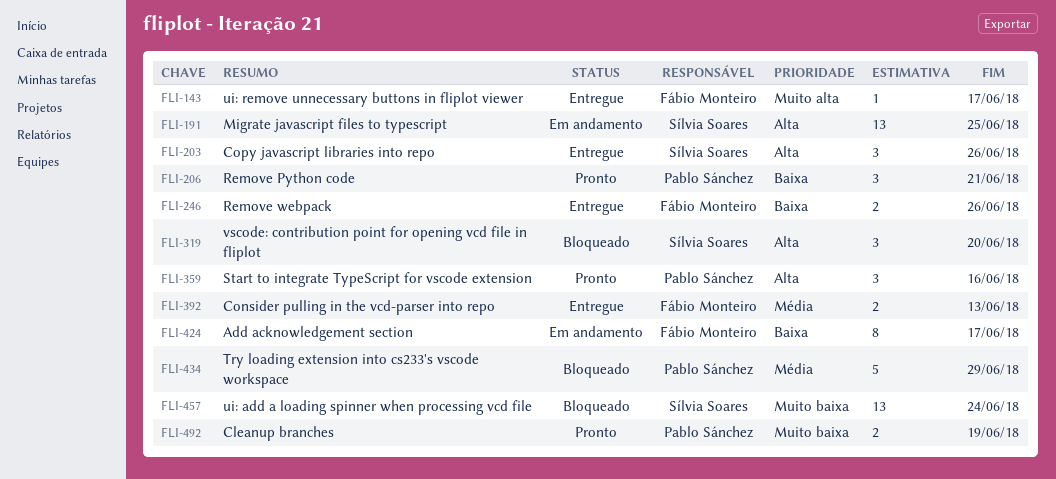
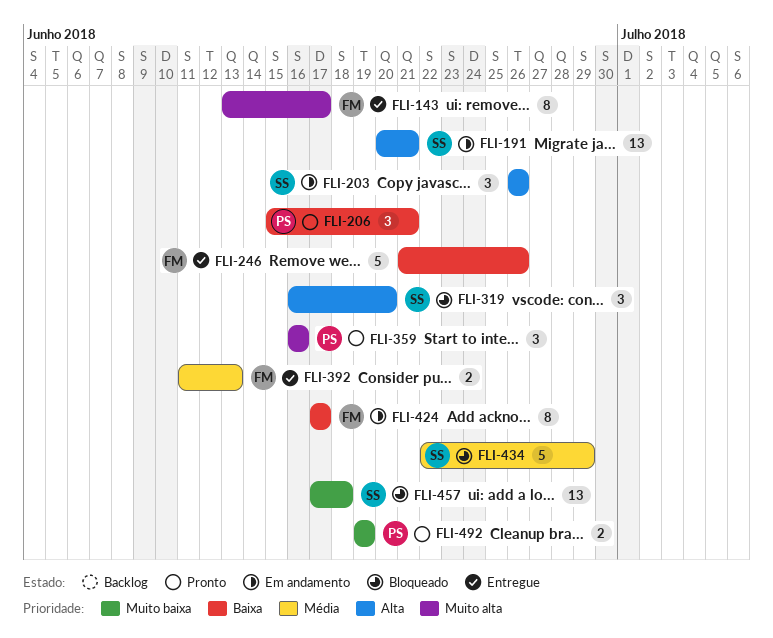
FLI-143, estimate: 1 -> 8
FLI-191, due: Jun 25 -> Jun 21
FLI-203, status: Entregue -> Em andamento
FLI-246, estimate: 2 -> 5
FLI-359, priority: Alta -> Muito alta
FLI-434, owner: Pablo Sánchez -> Sílvia Soares
FLI-457, due: Jun 24 -> Jun 18

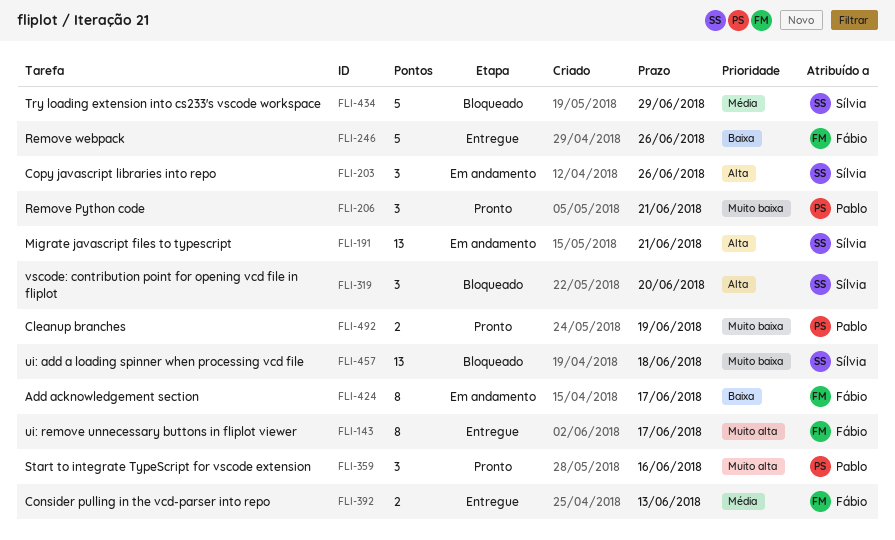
FLI-206, priority: Baixa -> Muito baixa

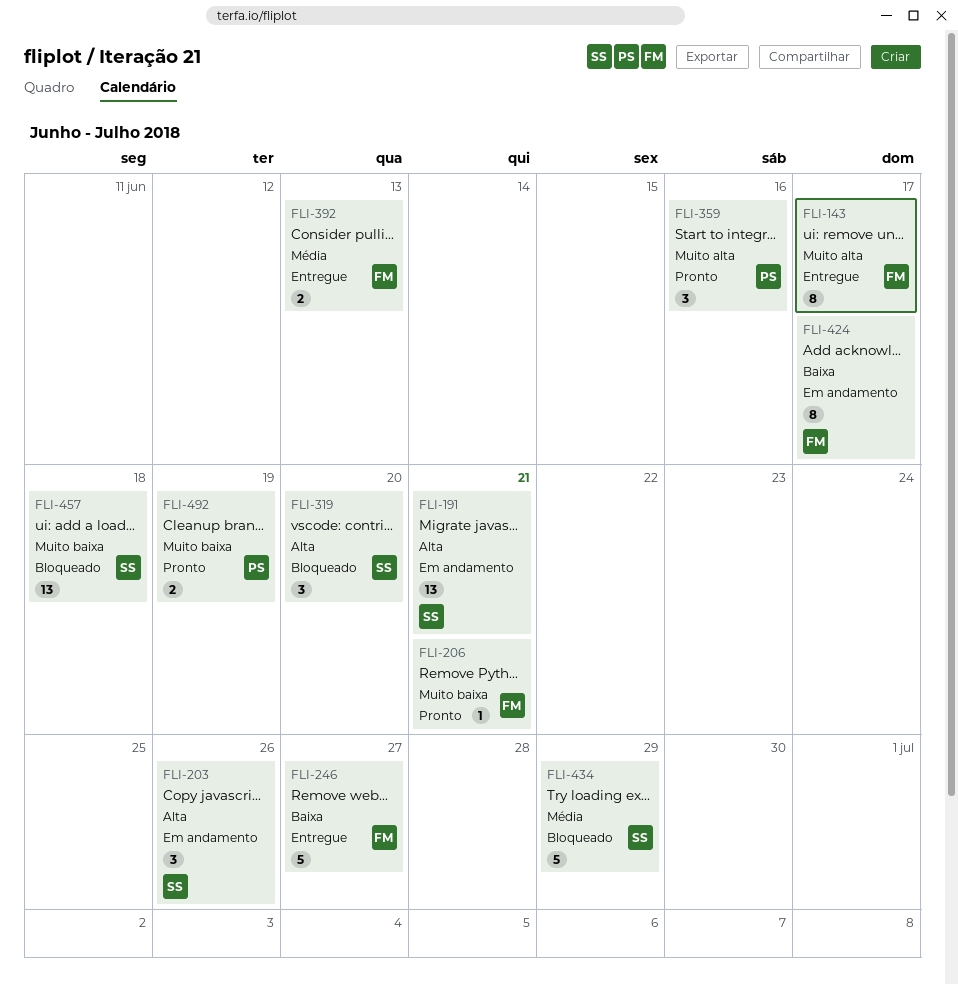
FLI-206, owner: Pablo -> Fábio
FLI-206, estimate: 3 -> 1
FLI-246, due: Jun 26 -> Jun 27

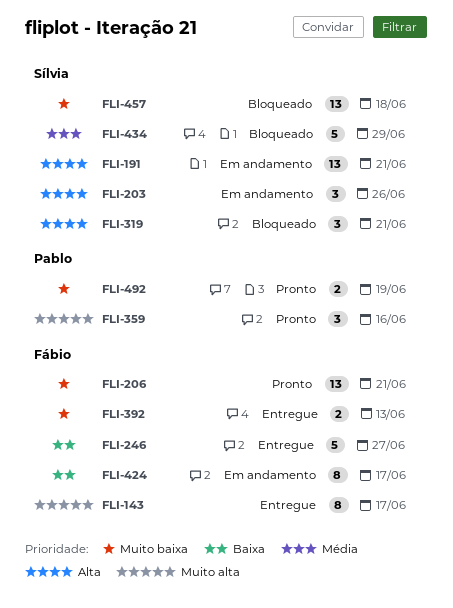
FLI-206, estimate: 1 -> 13
FLI-319, due: Jun 20 -> Jun 21
FLI-392, priority: Média -> Muito baixa

